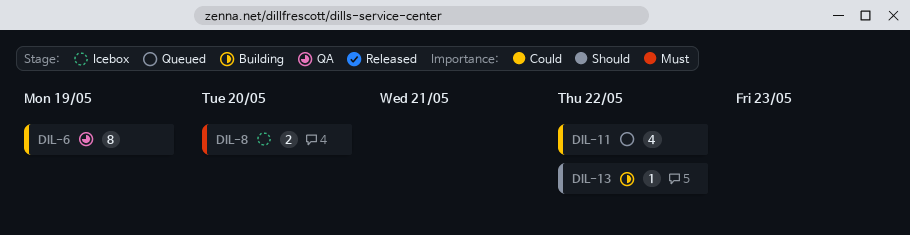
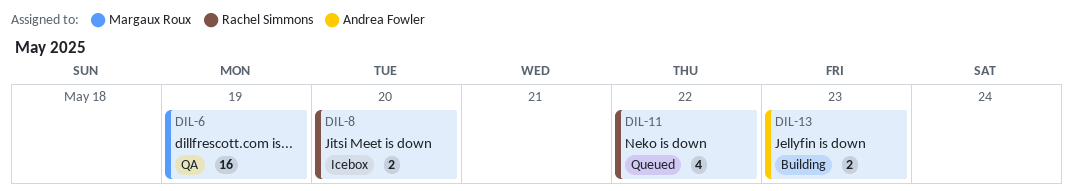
DIL-6, estimate: 8 -> 16
DIL-13, estimate: 1 -> 2
DIL-13, due: May 22 -> May 23

